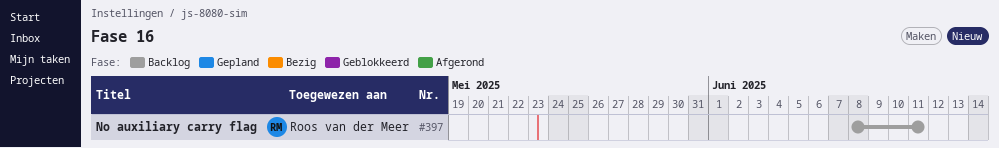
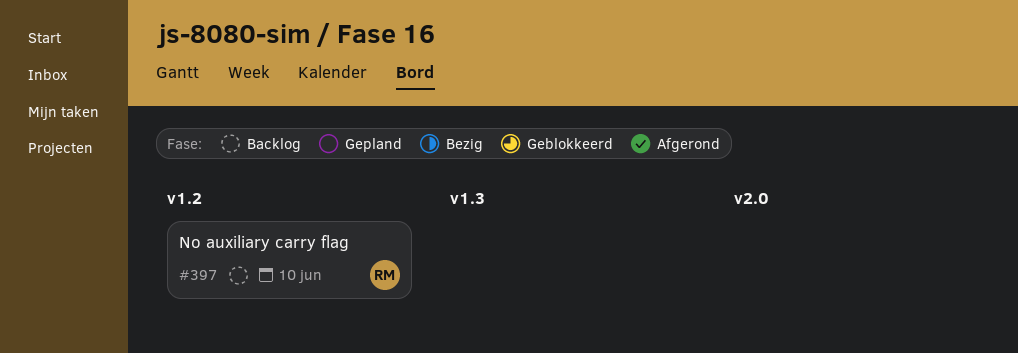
#397, due: Jun 11 -> Jun 10

